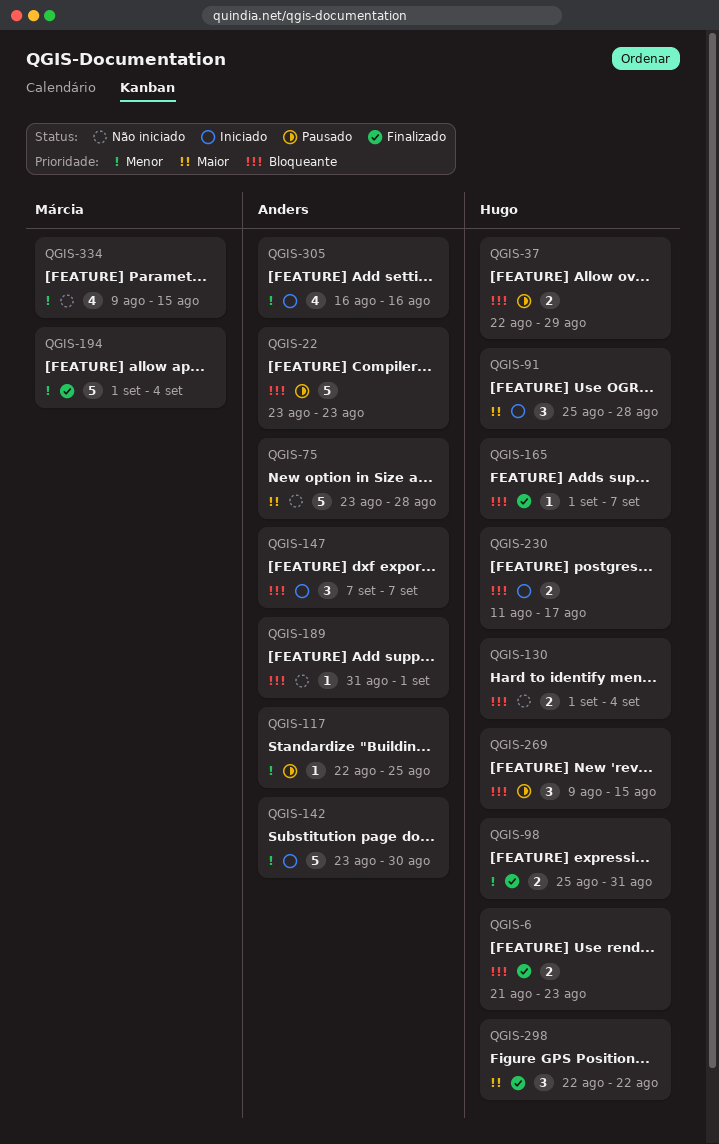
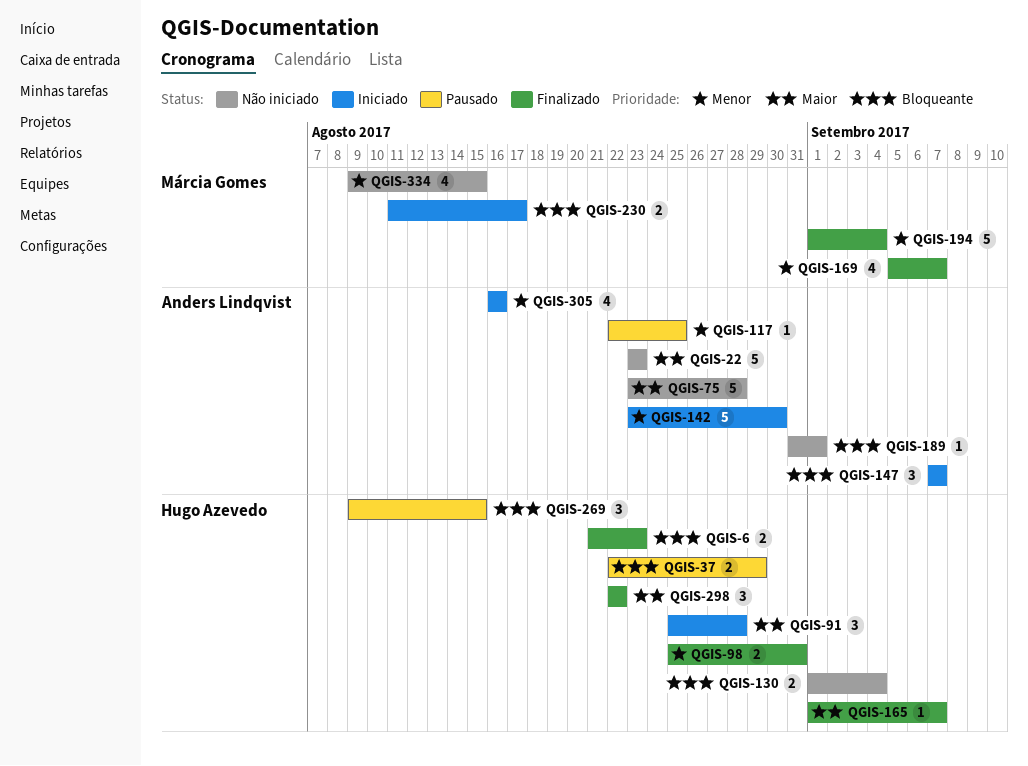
QGIS-22, status: Pausado -> Não iniciado
QGIS-22, priority: Bloqueante -> Maior
QGIS-165, priority: Bloqueante -> Maior
QGIS-169: none -> present
QGIS-230, owner: Hugo Azevedo -> Márcia Gomes

